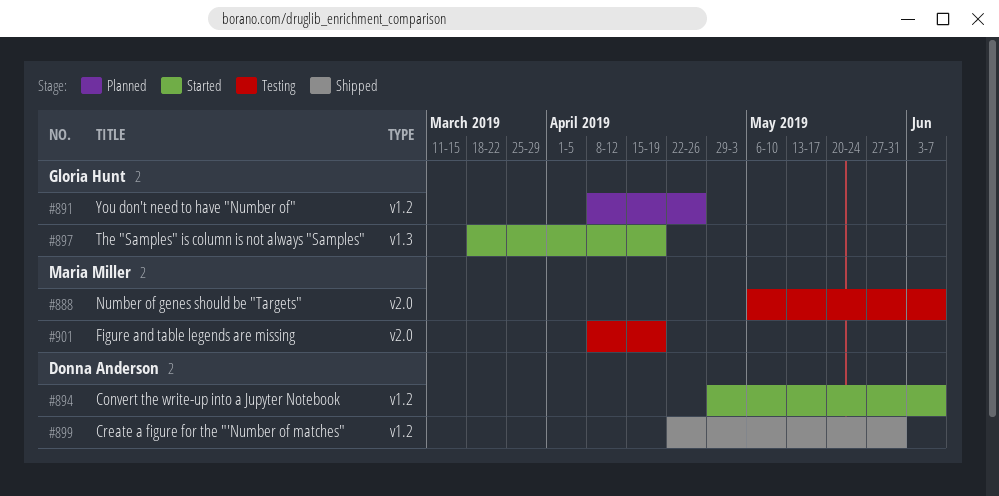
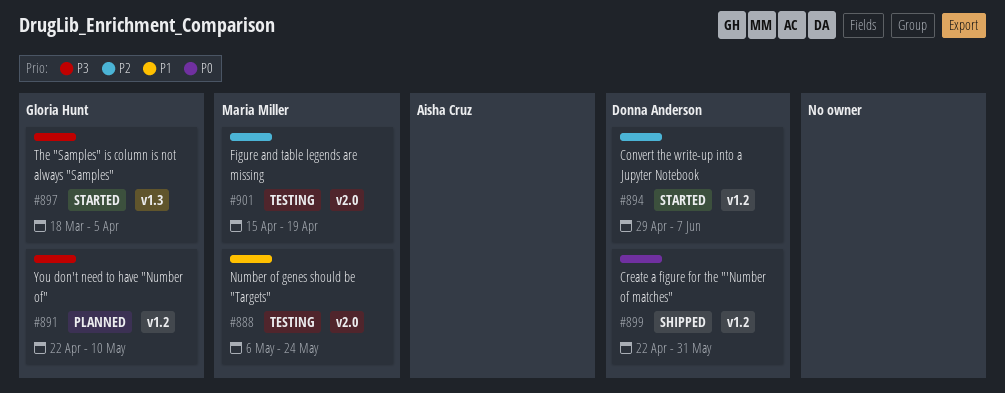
#888, due: Jun 7 -> May 24
#891, start: Apr 8 -> Apr 22
#891, due: Apr 26 -> May 10
#897, due: Apr 19 -> Apr 5
#901, start: Apr 8 -> Apr 15

